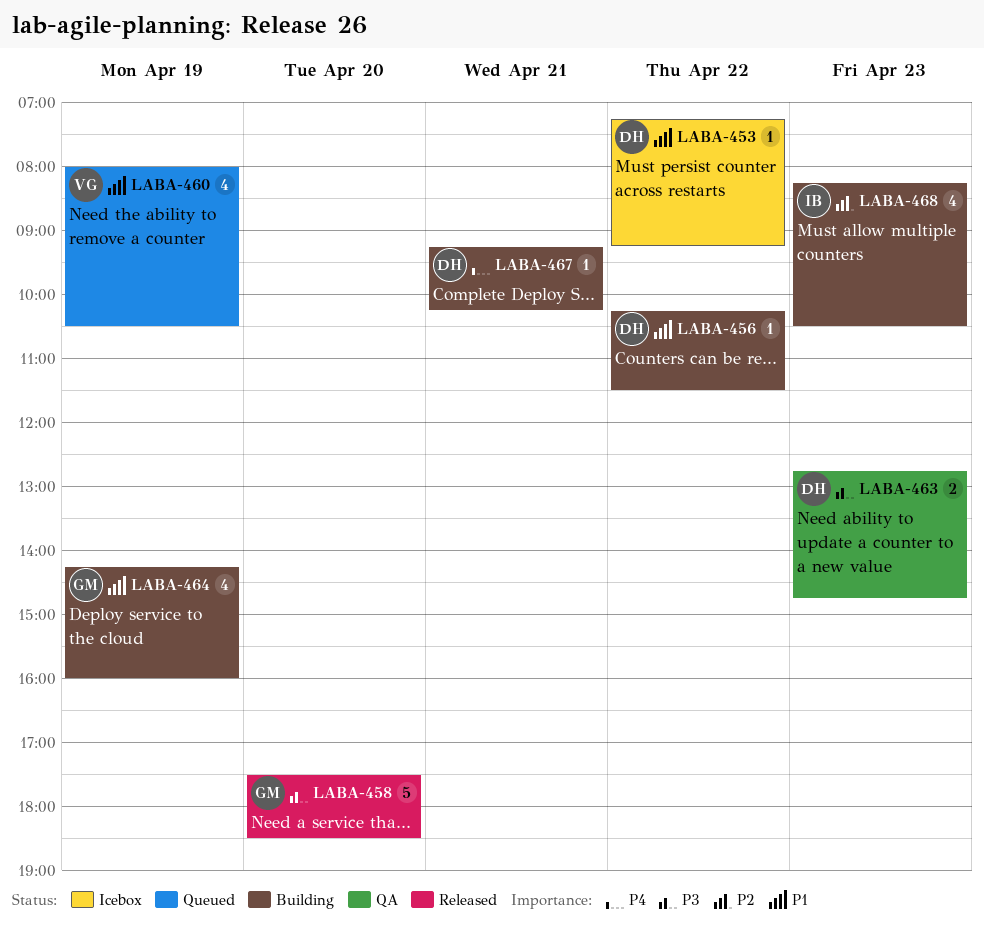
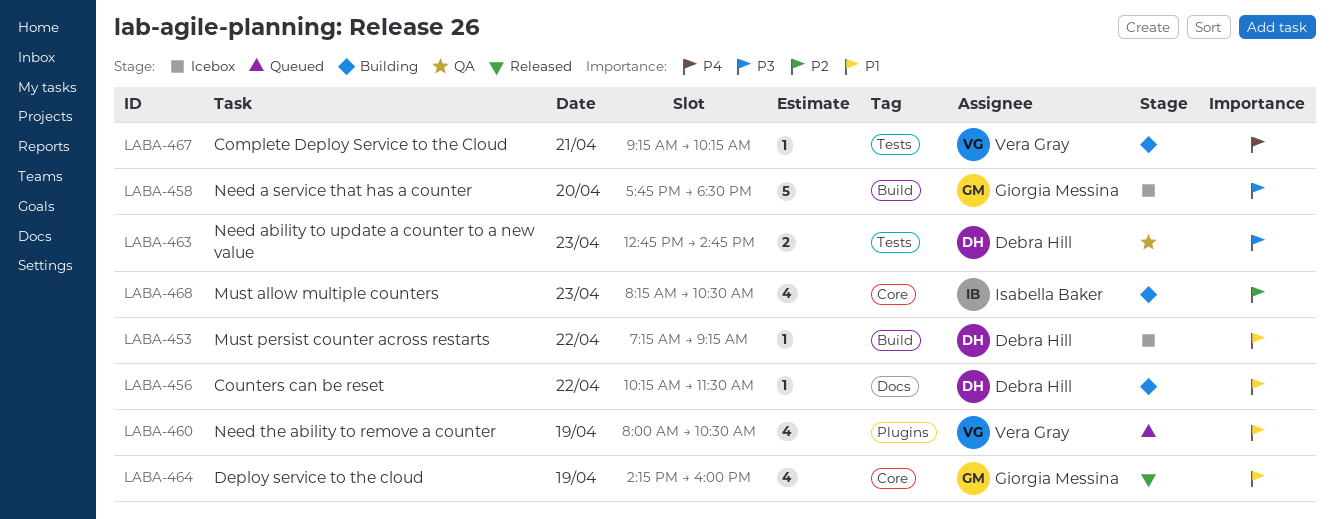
LABA-458, status: Released -> Icebox
LABA-458, begins: 17:30 -> 17:45
LABA-464, status: Building -> Released
LABA-467, owner: Debra Hill -> Vera Gray

